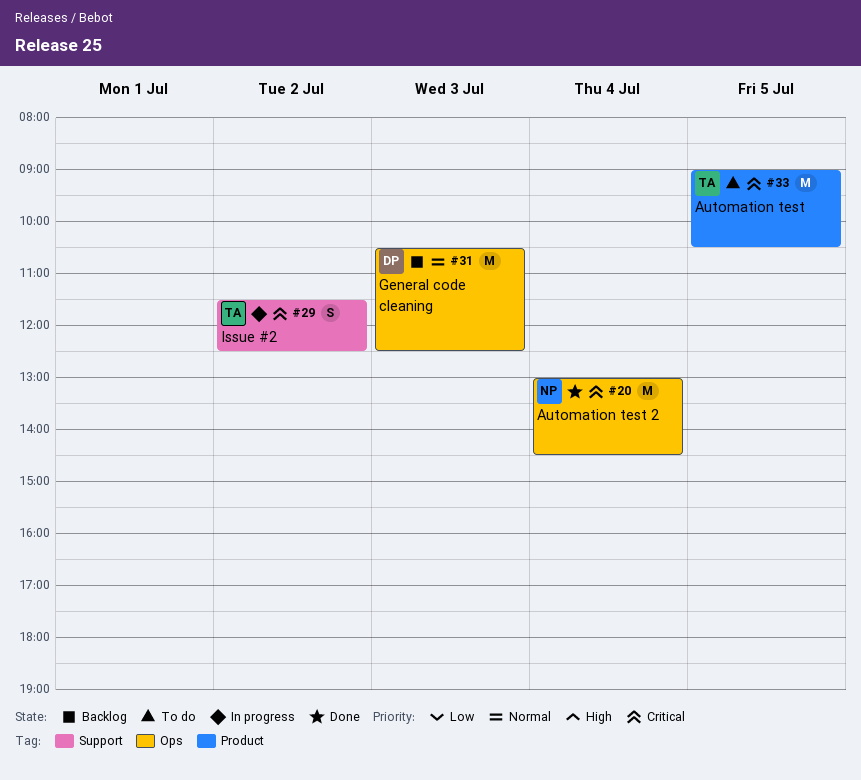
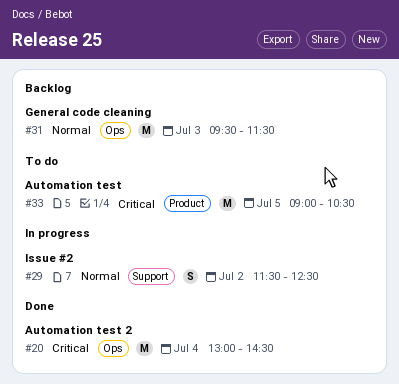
#29, priority: Critical -> Normal
#31, begins: 10:30 -> 09:30
#31, ends: 12:30 -> 11:30

